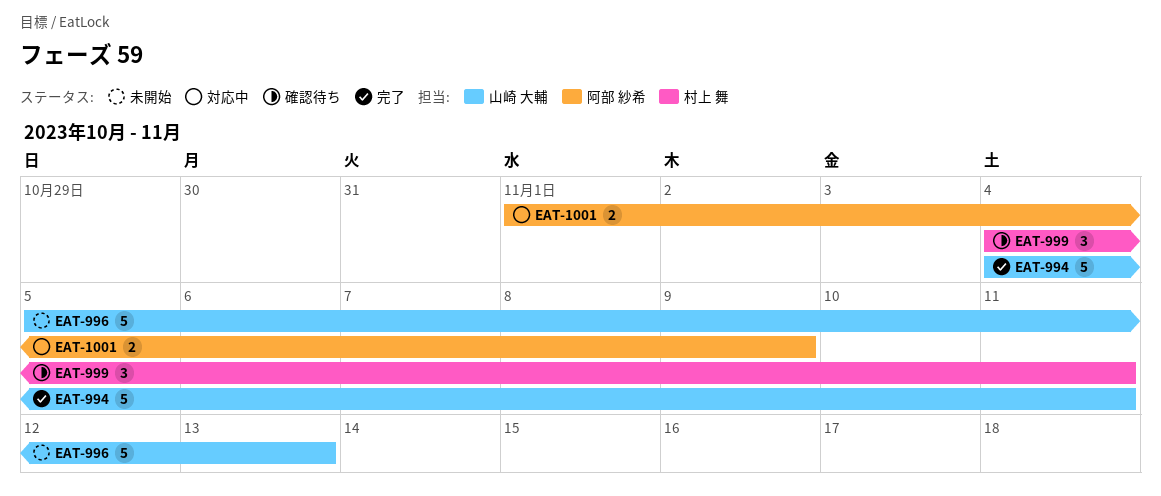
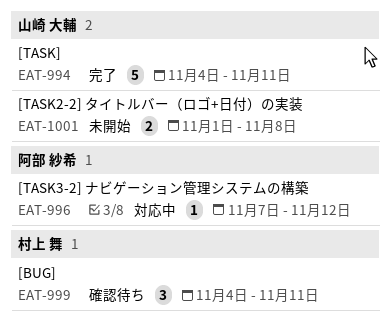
EAT-996, status: 未開始 -> 対応中
EAT-996, owner: 山崎 大輔 -> 阿部 紗希
EAT-996, estimate: 5 -> 1
EAT-996, start: Nov 5 -> Nov 7
EAT-996, due: Nov 13 -> Nov 12
EAT-1001, status: 対応中 -> 未開始
EAT-1001, owner: 阿部 紗希 -> 山崎 大輔
EAT-1001, due: Nov 9 -> Nov 8

